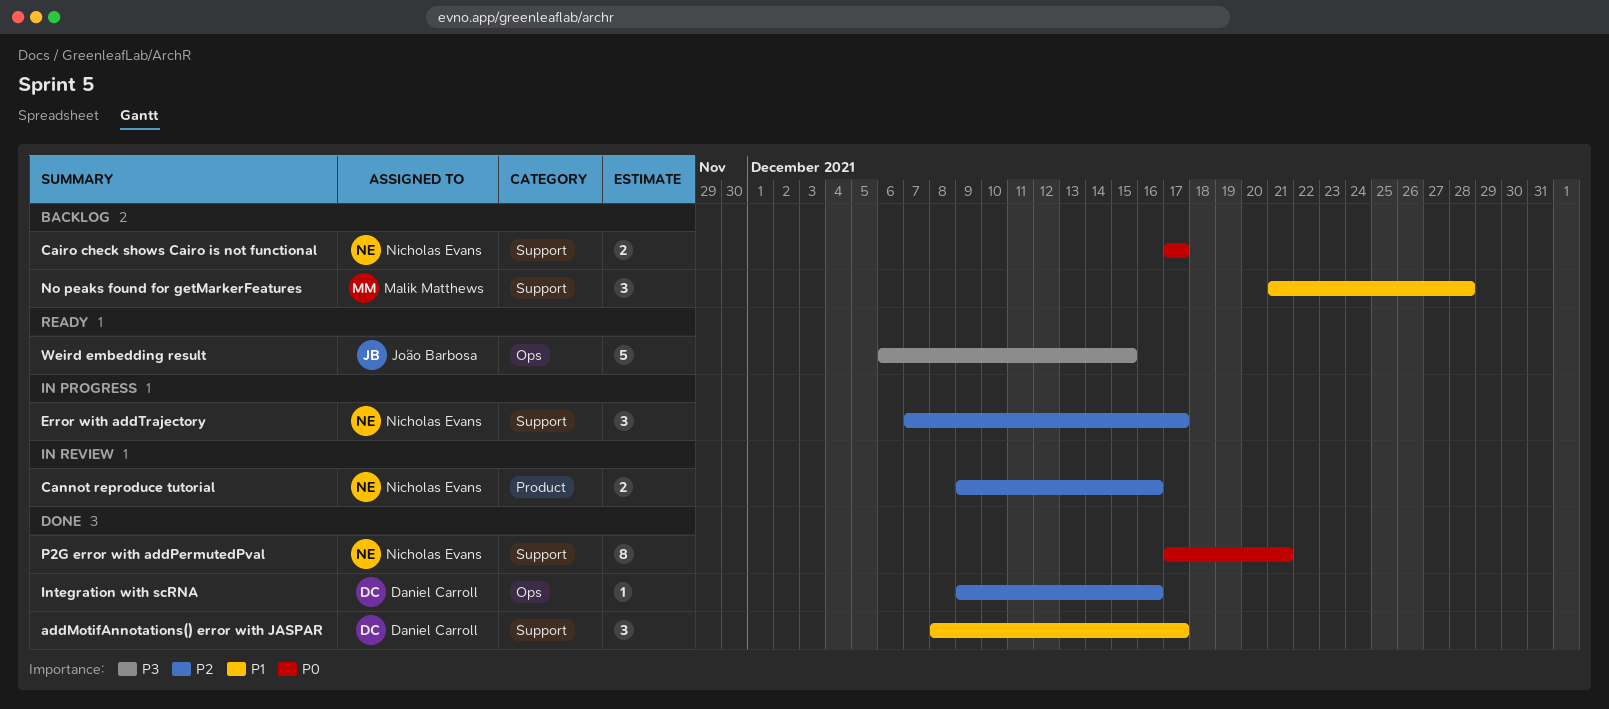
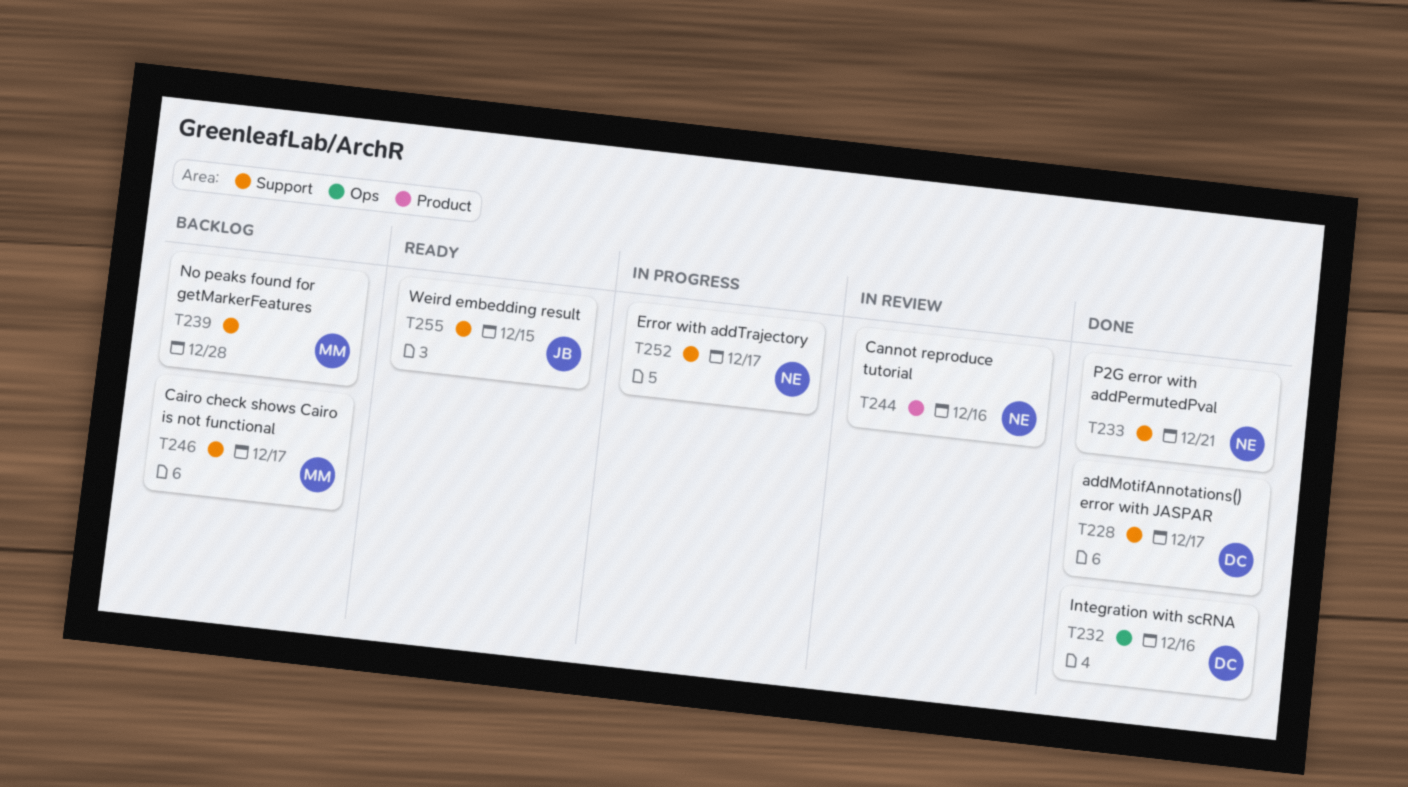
Cairo check shows Cairo is not functional, owner: Nicholas Evans -> Malik Matthews
Weird embedding result, label: Ops -> Support

